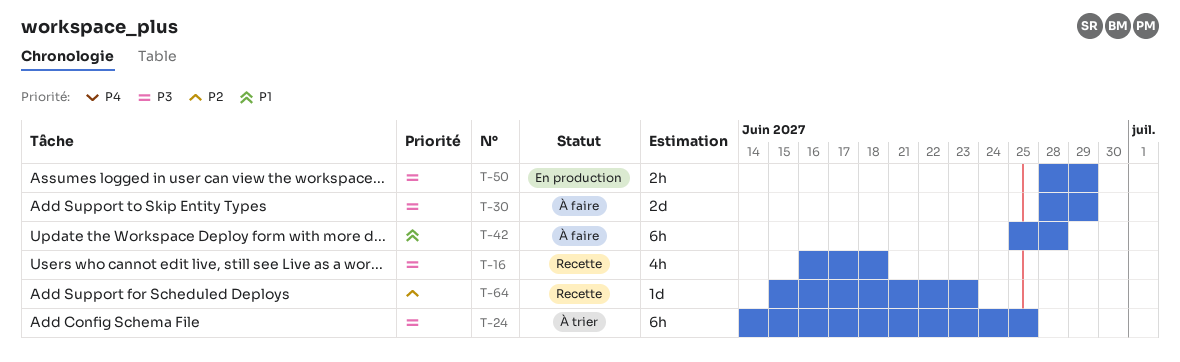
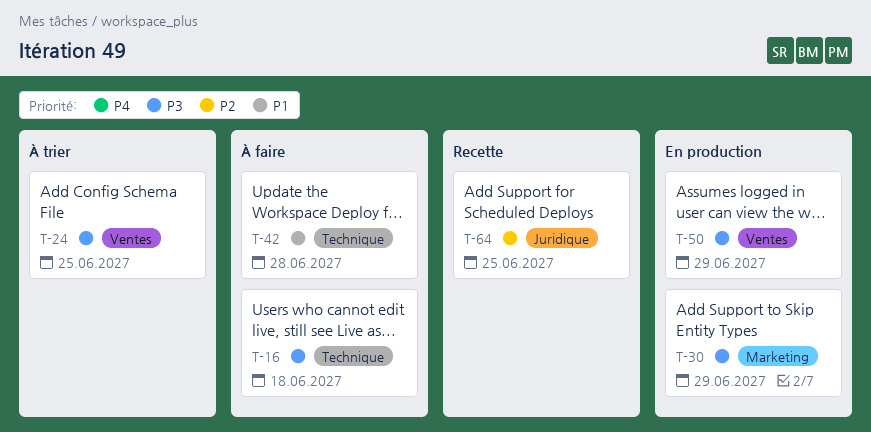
T-16, status: Recette -> À faire
T-30, status: À faire -> En production
T-64, due: Jun 23 -> Jun 25

